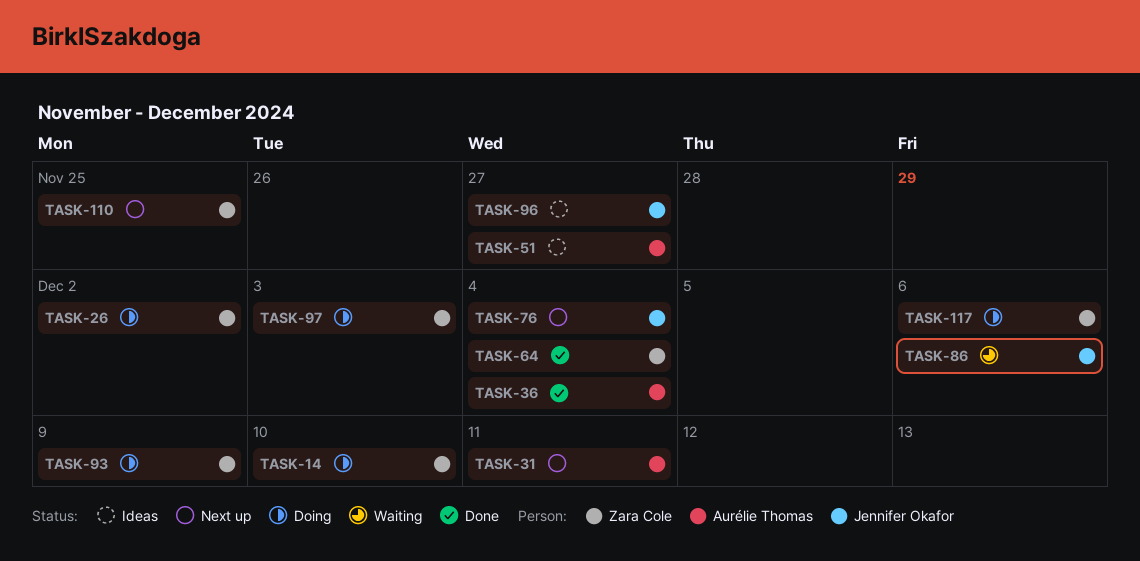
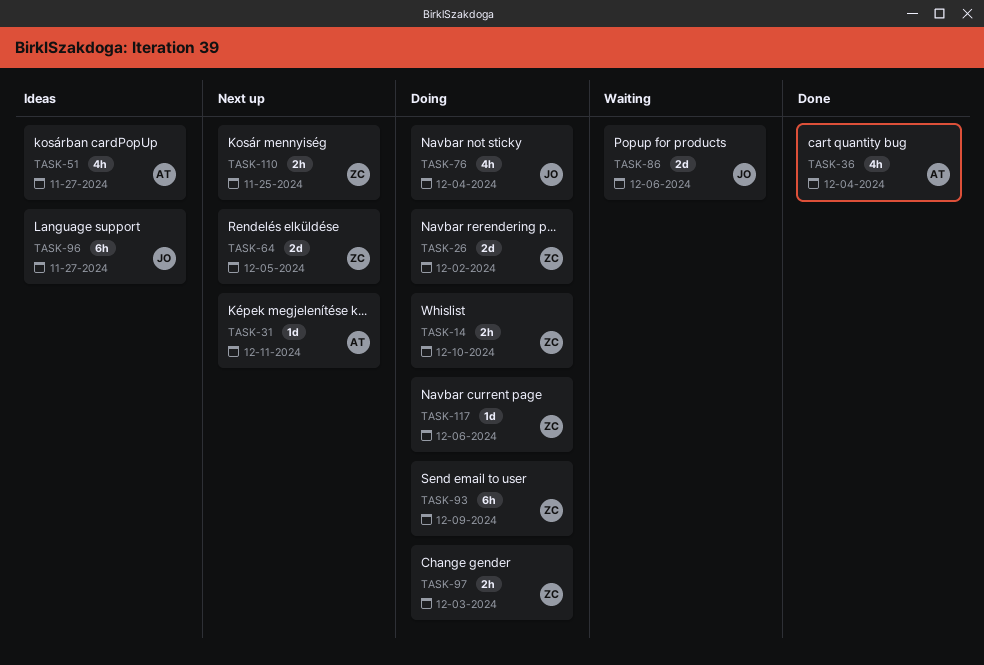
TASK-64, status: Done -> Next up
TASK-64, due: Dec 4 -> Dec 5
TASK-76, status: Next up -> Doing

